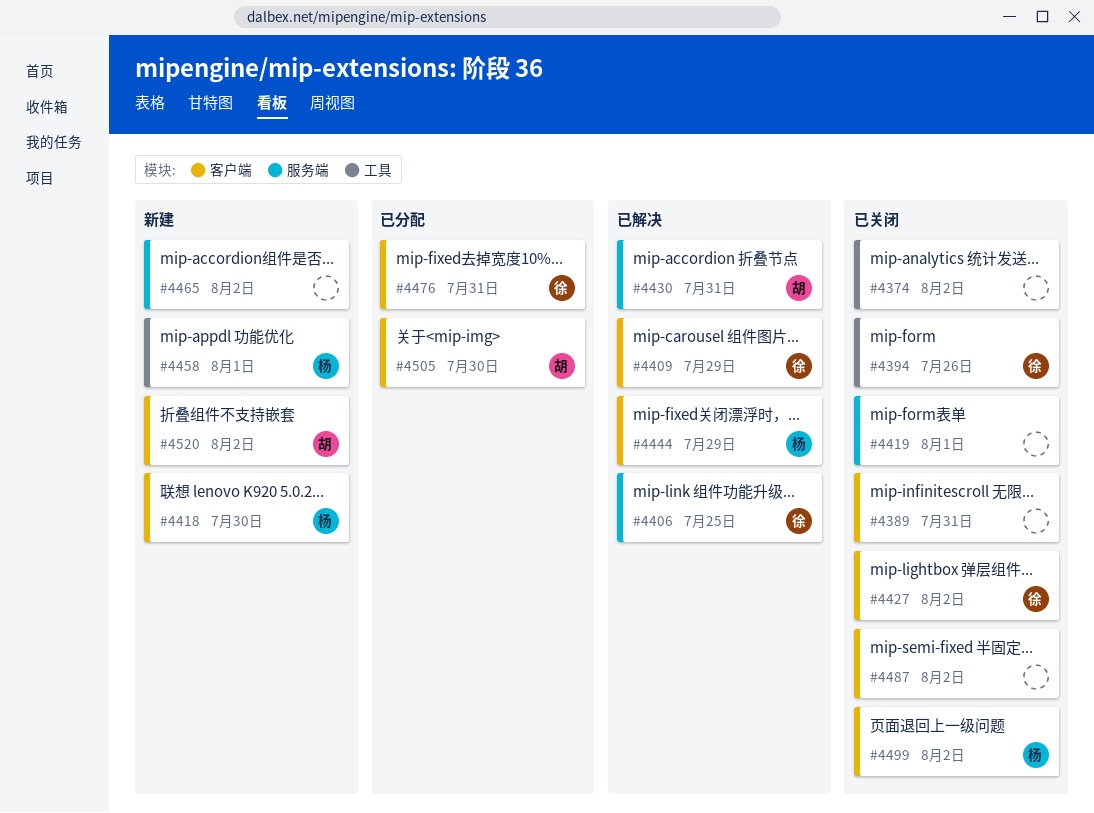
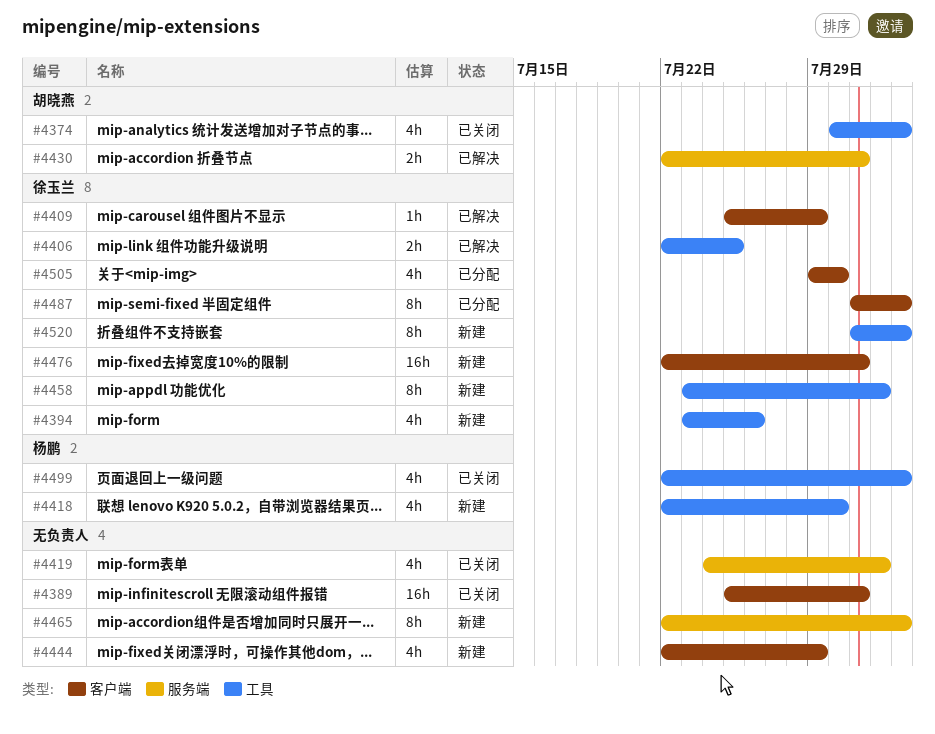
#4374, owner: none -> 胡晓燕
#4394, status: 已关闭 -> 新建
#4406, label: 服务端 -> 工具
#4418, label: 客户端 -> 工具
#4427: present -> none
#4444, status: 已解决 -> 新建
#4444, owner: 杨鹏 -> none
#4458, owner: 杨鹏 -> 徐玉兰
#4476, status: 已分配 -> 新建
#4487, status: 已关闭 -> 已分配
#4487, owner: none -> 徐玉兰
#4499, label: 客户端 -> 工具
#4505, owner: 胡晓燕 -> 徐玉兰
#4520, owner: 胡晓燕 -> 徐玉兰
#4520, label: 客户端 -> 工具

